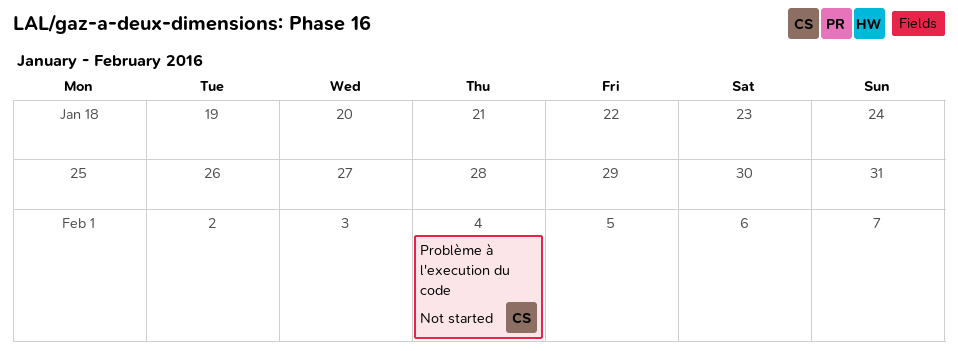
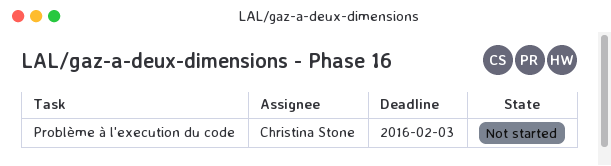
Problème à l'execution du code, due: Feb 4 -> Feb 3

